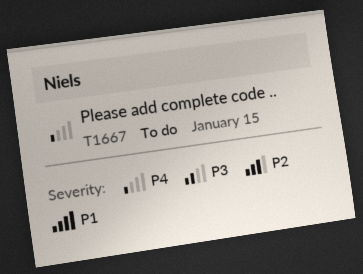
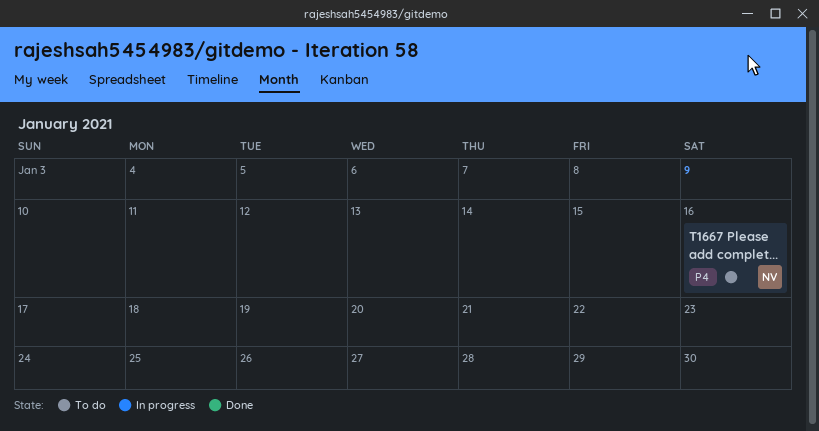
T1667, due: Jan 15 -> Jan 16

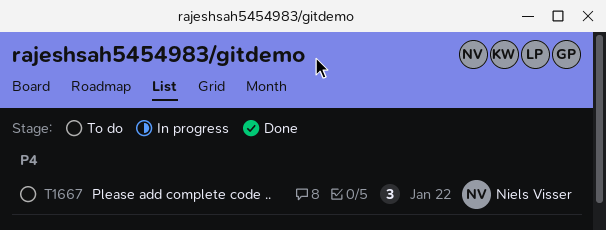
T1667, due: Jan 16 -> Jan 22

